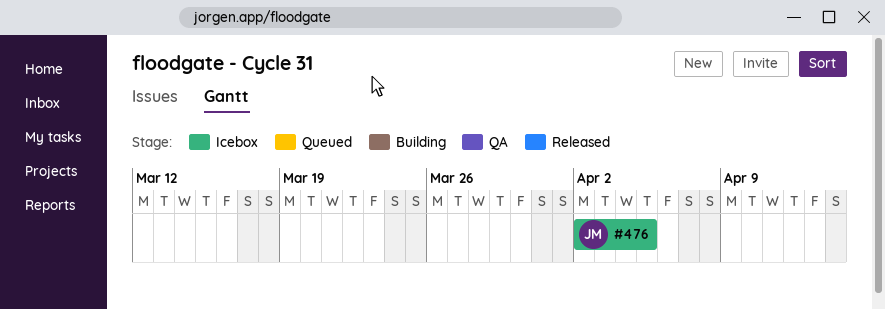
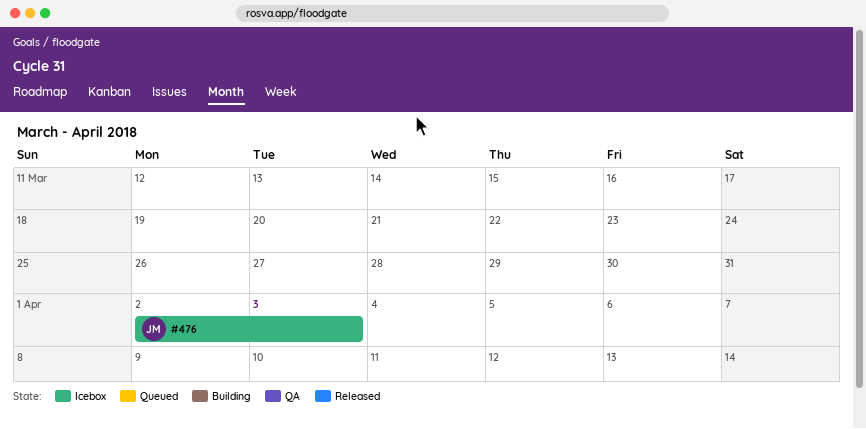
#476, due: Apr 5 -> Apr 3

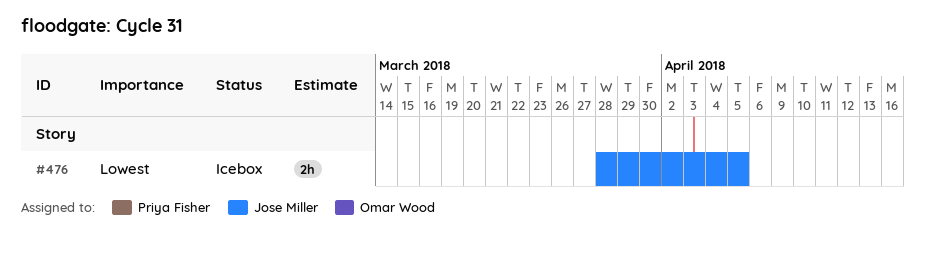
#476, start: Apr 2 -> Mar 28
#476, due: Apr 3 -> Apr 5

